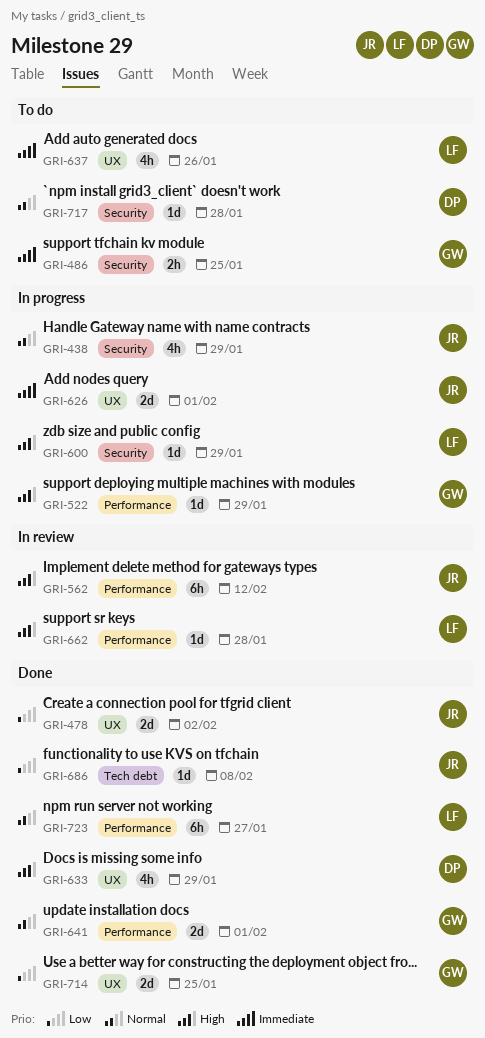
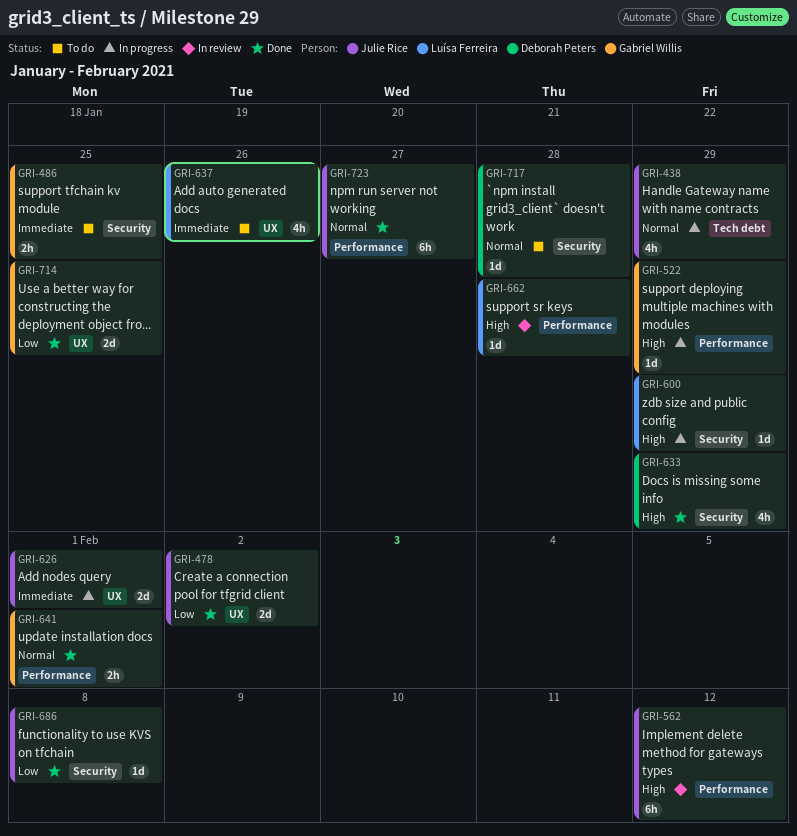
GRI-438, label: Security -> Tech debt
GRI-633, label: UX -> Security
GRI-641, estimate: 2d -> 2h
GRI-686, label: Tech debt -> Security
GRI-723, owner: Luísa Ferreira -> Julie Rice

